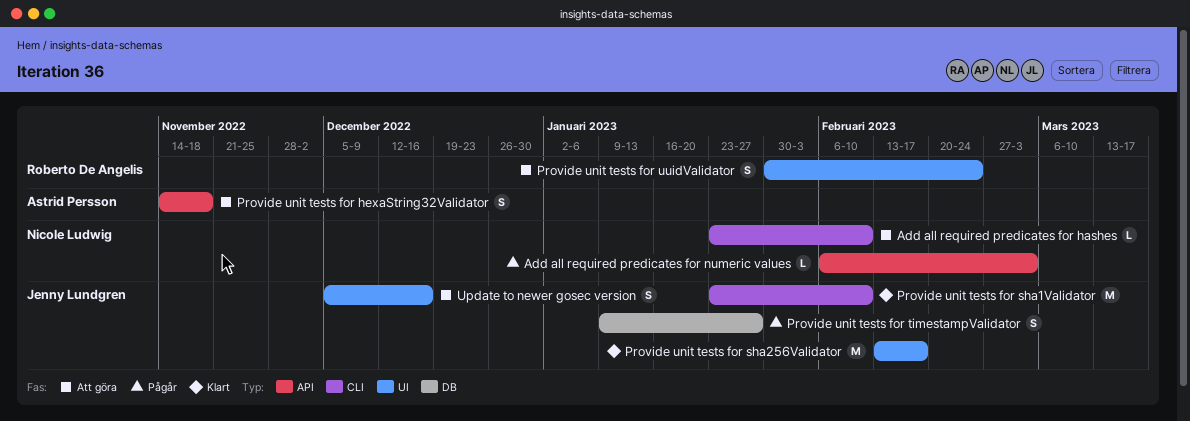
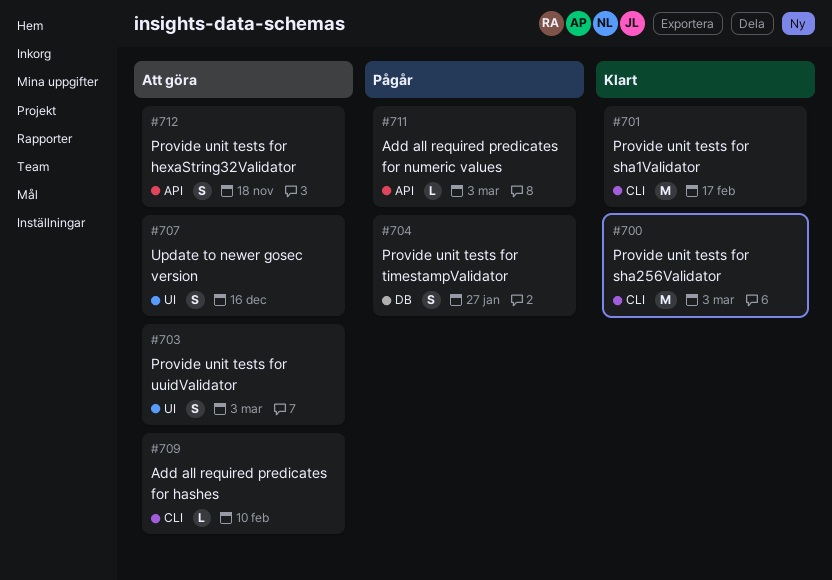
Provide unit tests for sha1Validator, due: Feb 10 -> Feb 17
Provide unit tests for sha256Validator, label: UI -> CLI
Provide unit tests for sha256Validator, due: Feb 17 -> Mar 3
Provide unit tests for uuidValidator, due: Feb 24 -> Mar 3

